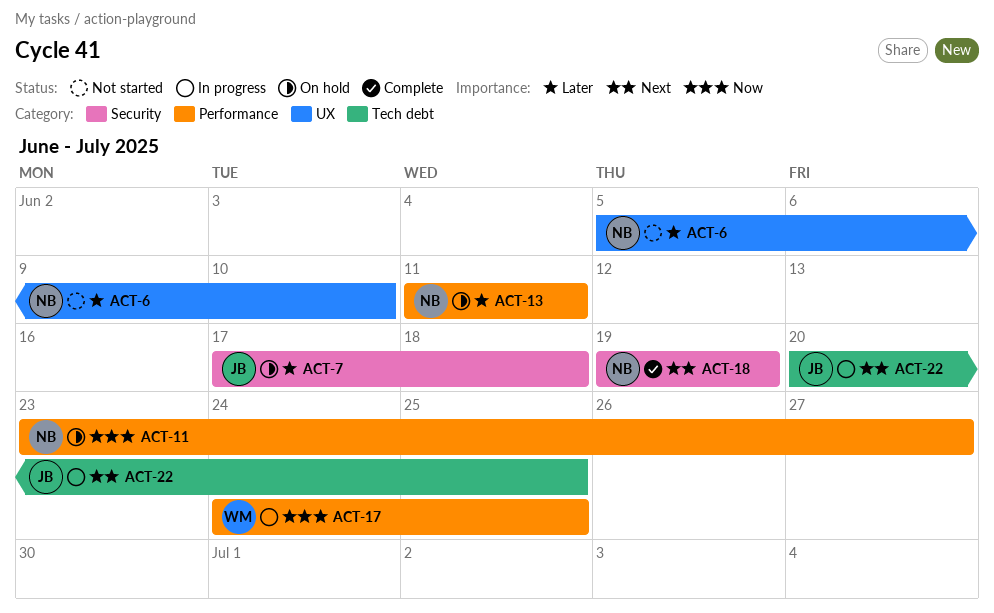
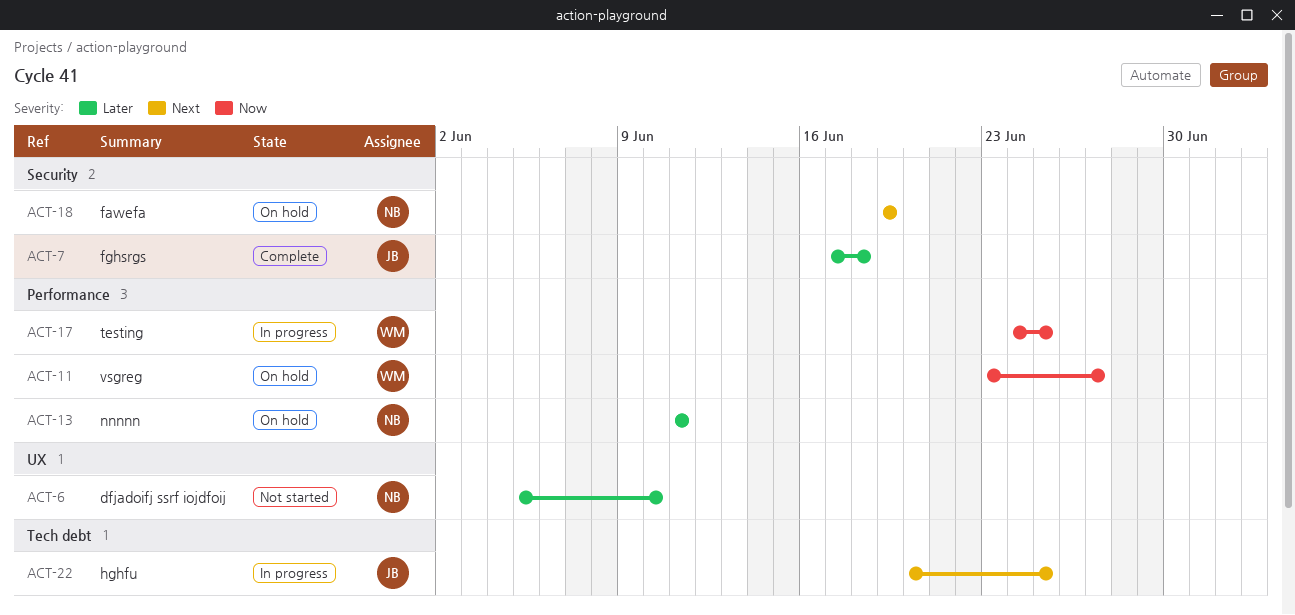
ACT-7, status: On hold -> Complete
ACT-11, owner: NB -> WM
ACT-18, status: Complete -> On hold

